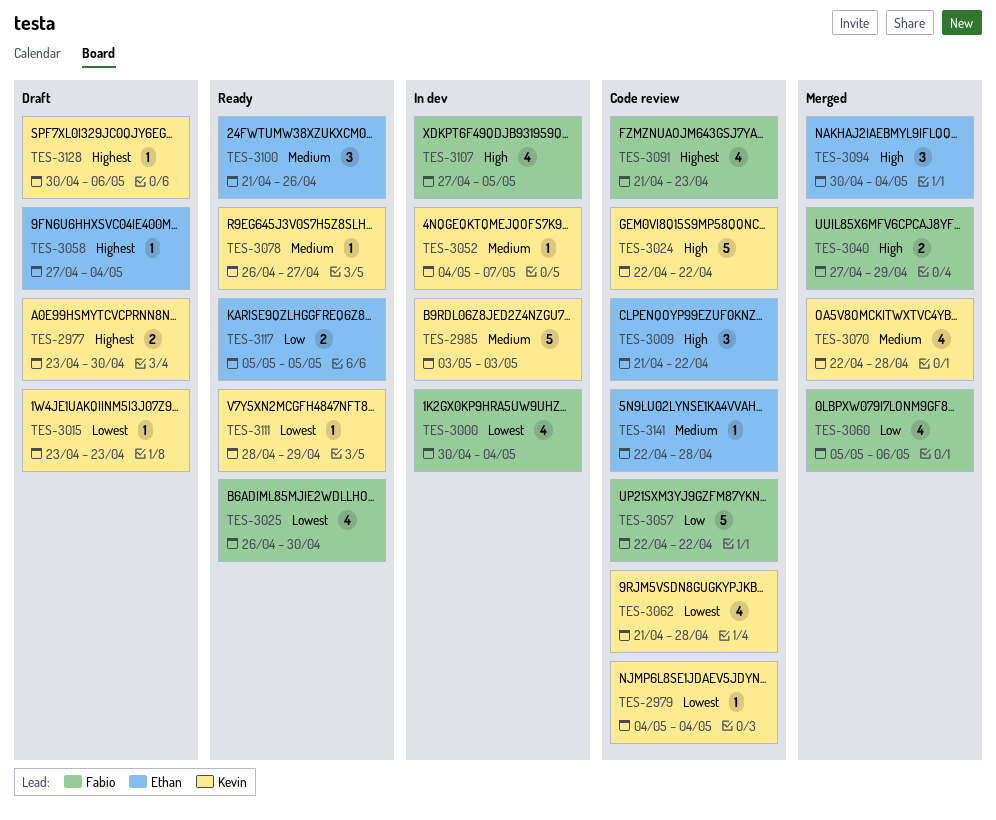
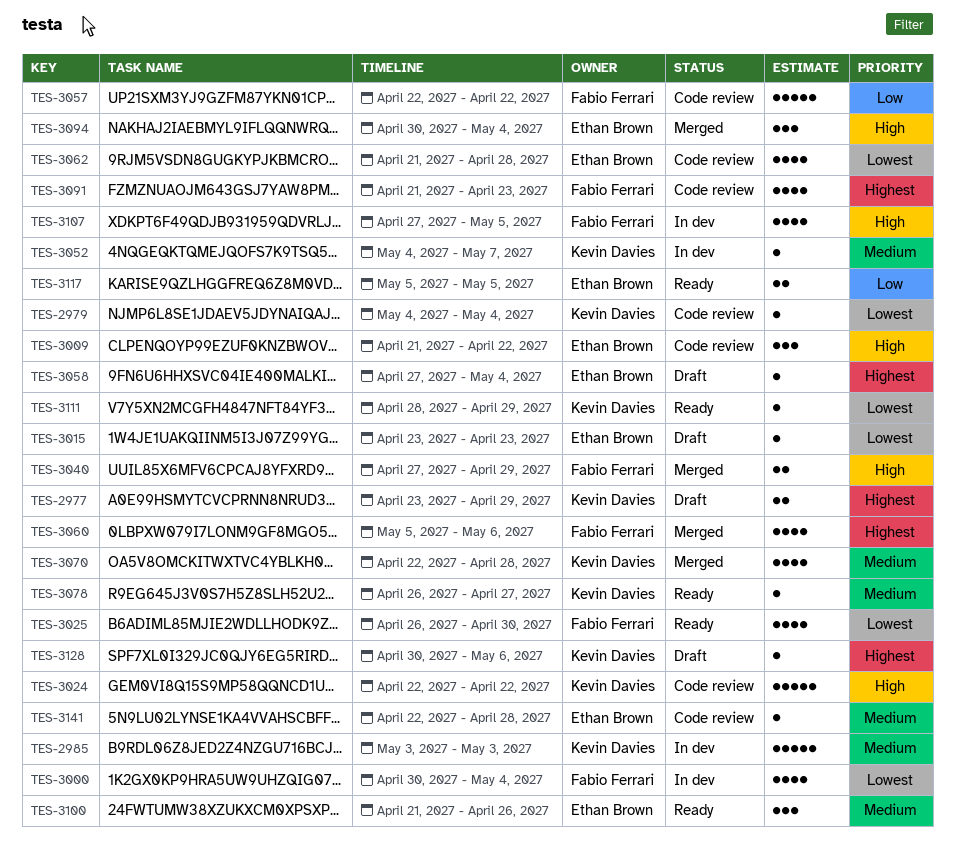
TES-2977, due: Apr 30 -> Apr 29
TES-3015, owner: Kevin Davies -> Ethan Brown
TES-3060, priority: Low -> Highest
TES-3062, owner: Kevin Davies -> Ethan Brown

